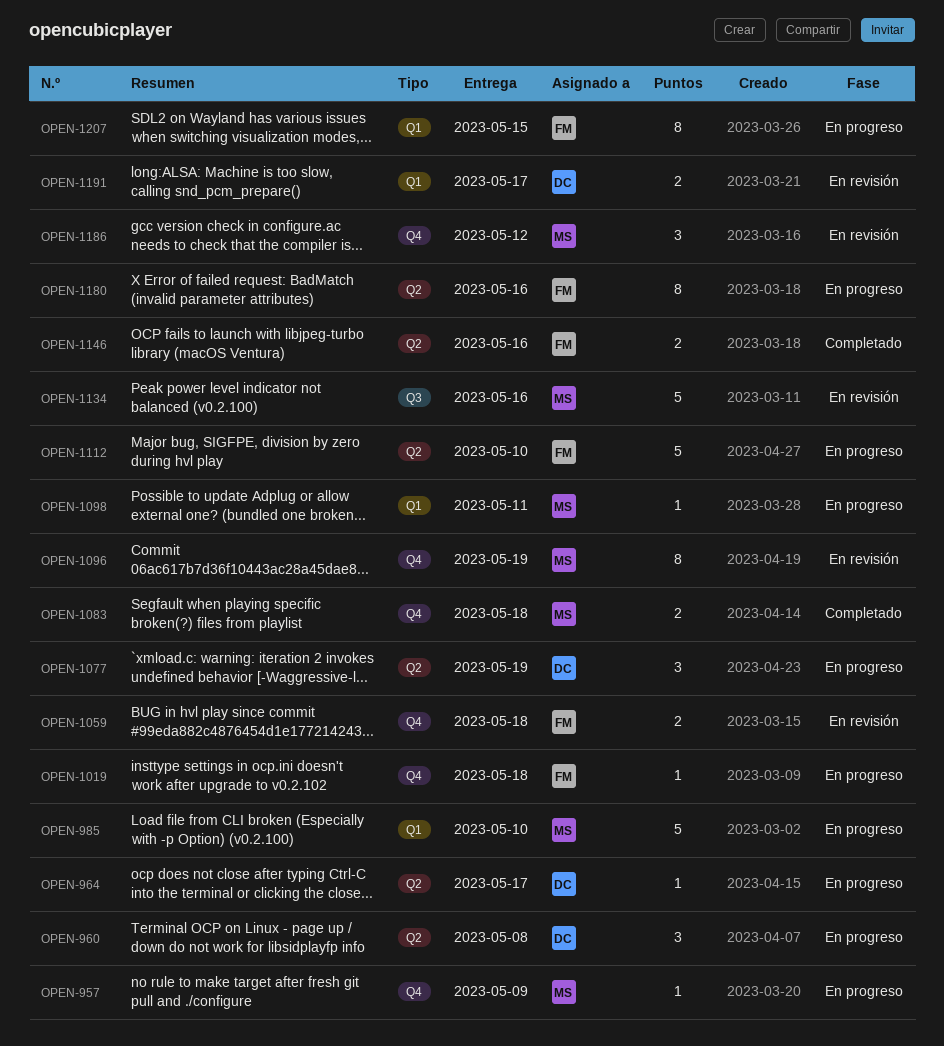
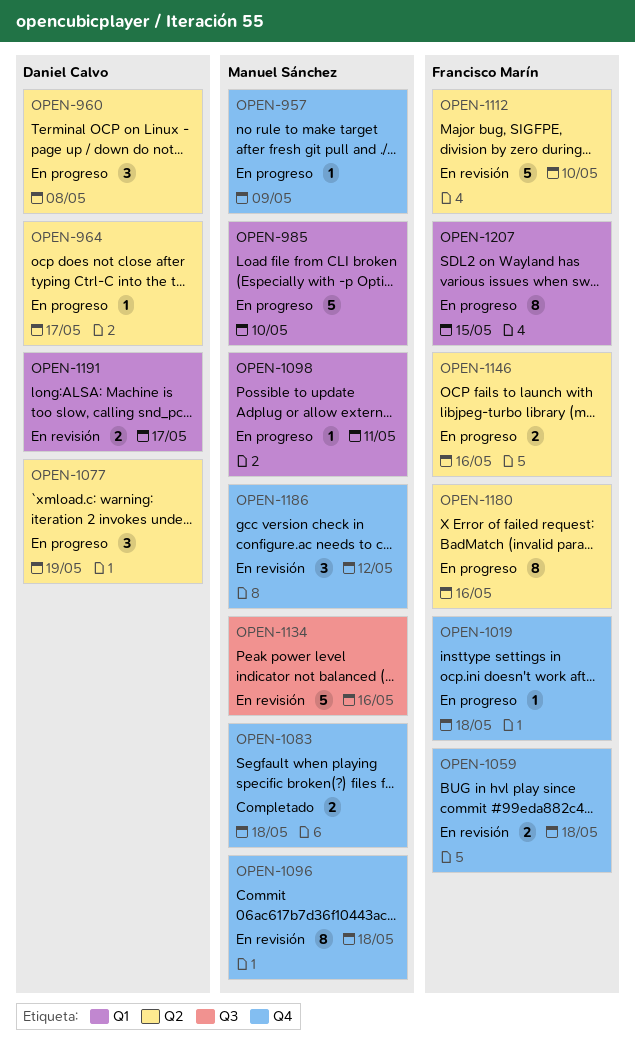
OPEN-1096, due: May 19 -> May 18
OPEN-1112, status: En progreso -> En revisión
OPEN-1146, status: Completado -> En progreso

